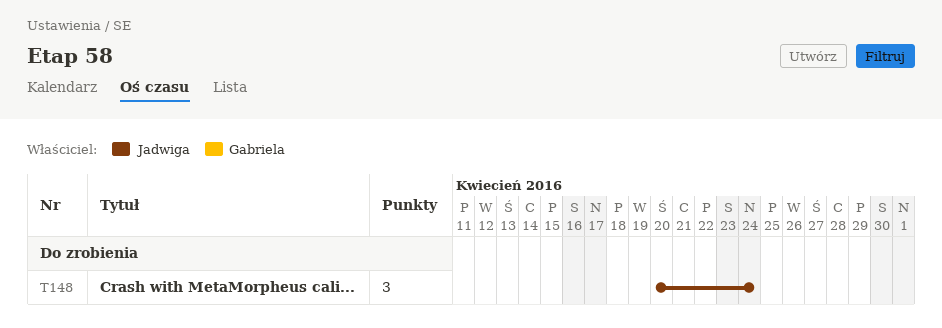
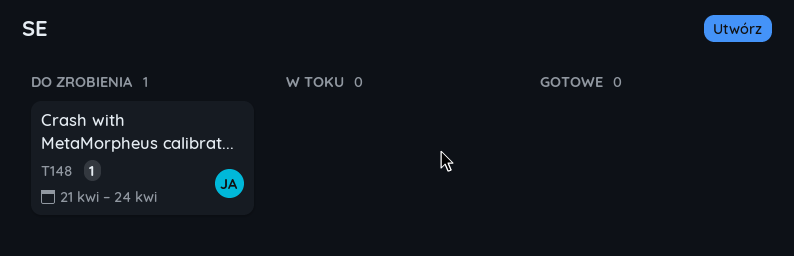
T148, estimate: 3 -> 1
T148, start: Apr 20 -> Apr 21

